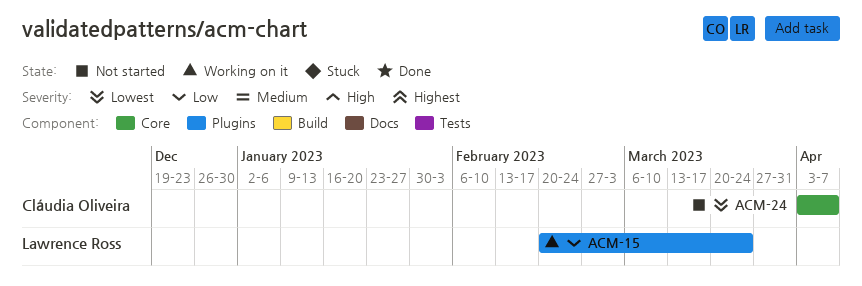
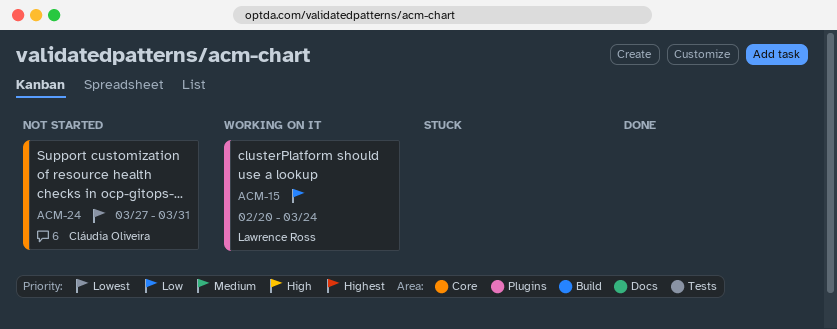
ACM-24, start: Apr 3 -> Mar 27
ACM-24, due: Apr 7 -> Mar 31

